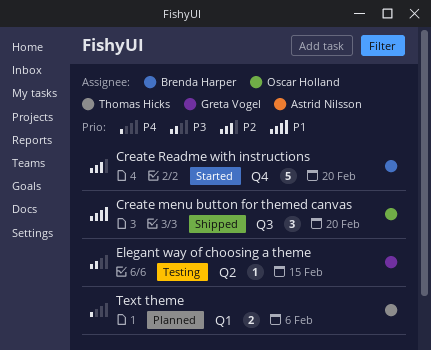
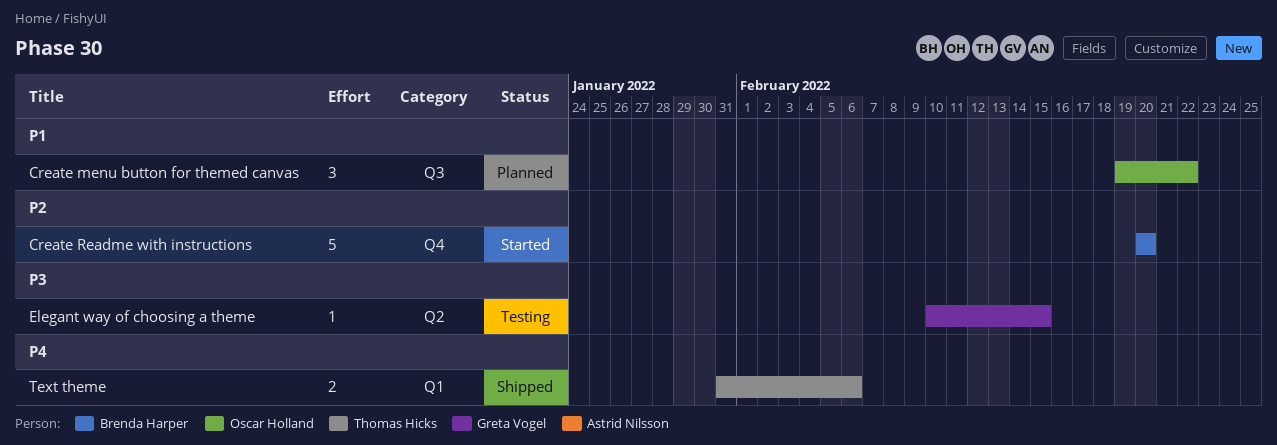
Create menu button for themed canvas, status: Shipped -> Planned
Create menu button for themed canvas, due: Feb 20 -> Feb 22
Text theme, status: Planned -> Shipped

